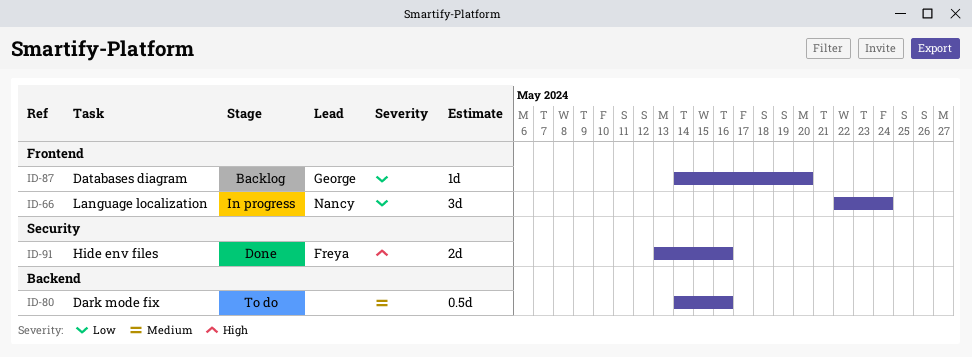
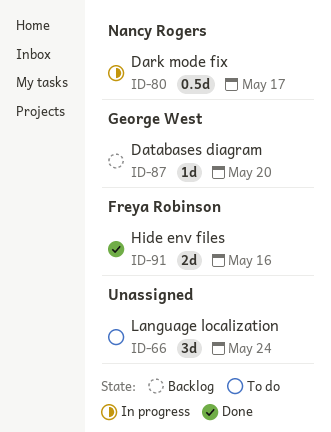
ID-66, status: In progress -> To do
ID-66, owner: Nancy Rogers -> none
ID-80, status: To do -> In progress
ID-80, owner: none -> Nancy Rogers
ID-80, due: May 16 -> May 17

